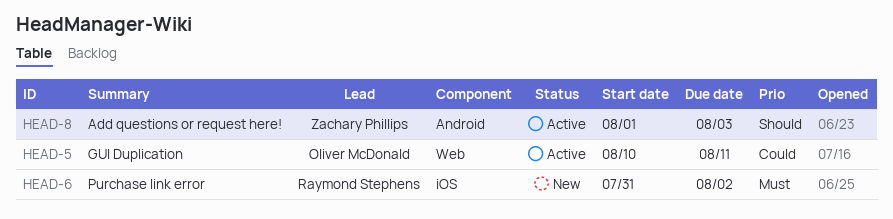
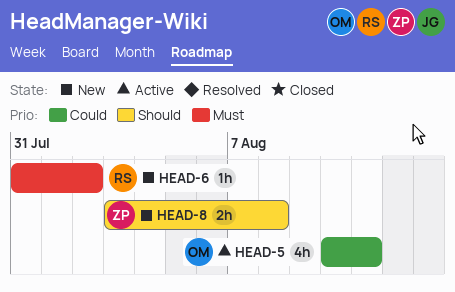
HEAD-8, status: Active -> New
HEAD-8, start: Aug 1 -> Aug 3
HEAD-8, due: Aug 3 -> Aug 8

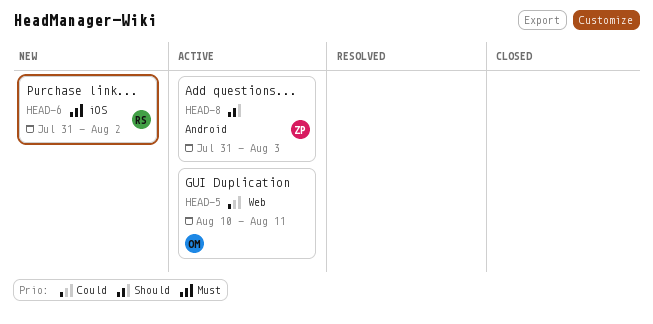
HEAD-8, status: New -> Active
HEAD-8, start: Aug 3 -> Jul 31
HEAD-8, due: Aug 8 -> Aug 3

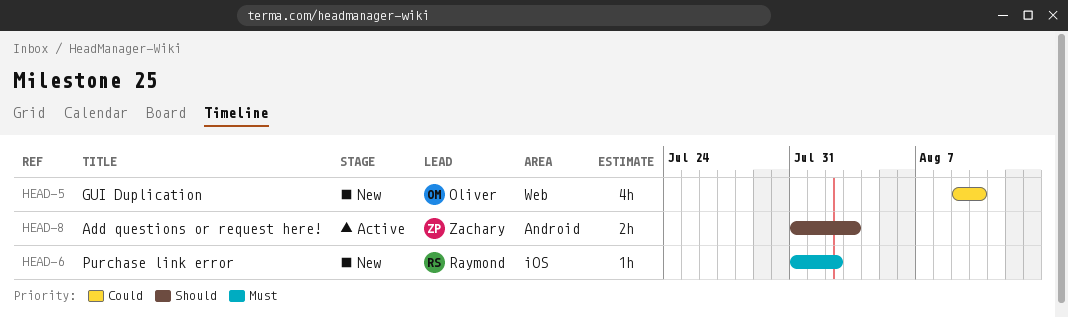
HEAD-5, status: Active -> New
HEAD-5, start: Aug 10 -> Aug 9
HEAD-5, due: Aug 11 -> Aug 10

